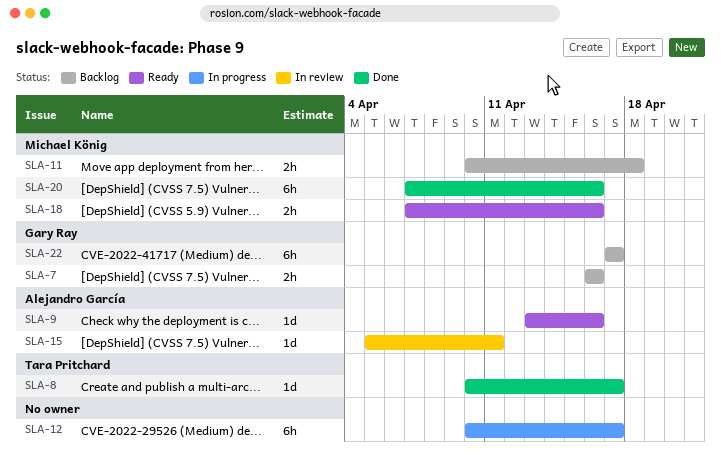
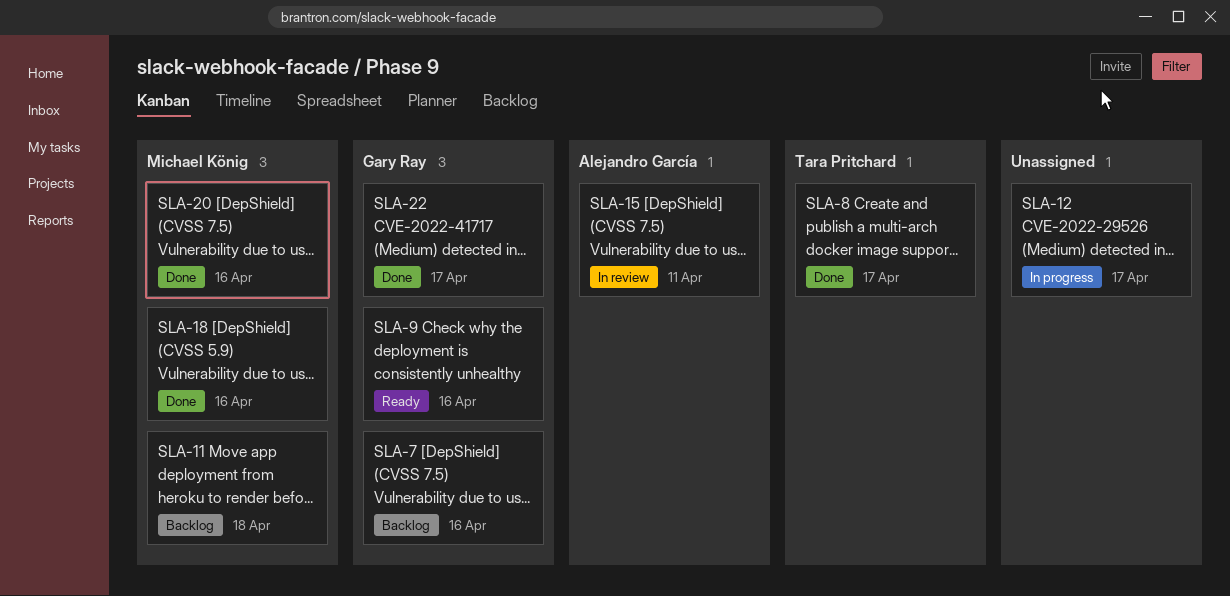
SLA-9, owner: Alejandro García -> Gary Ray
SLA-18, status: Ready -> Done
SLA-22, status: Backlog -> Done

